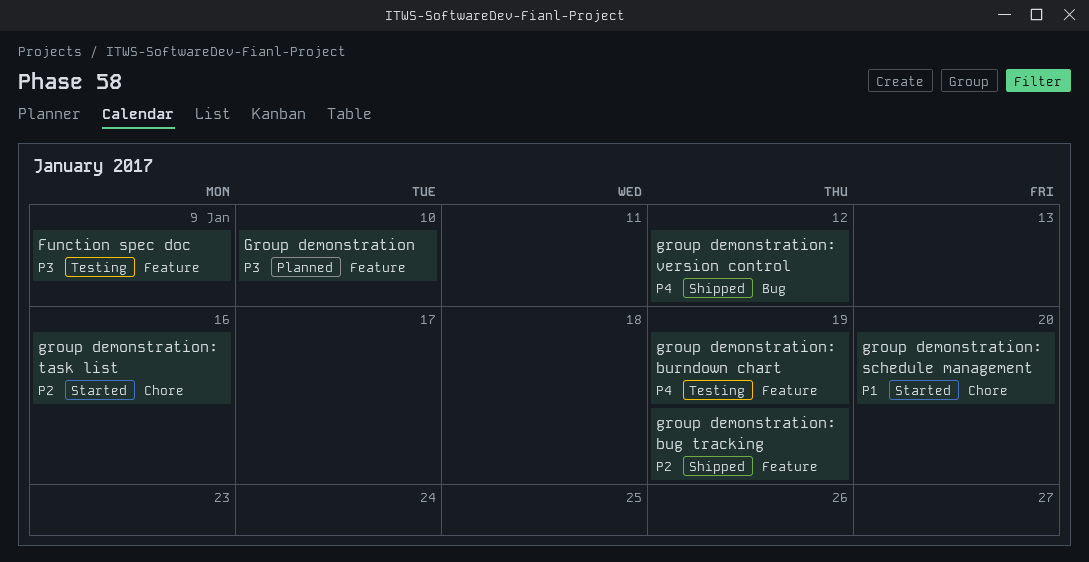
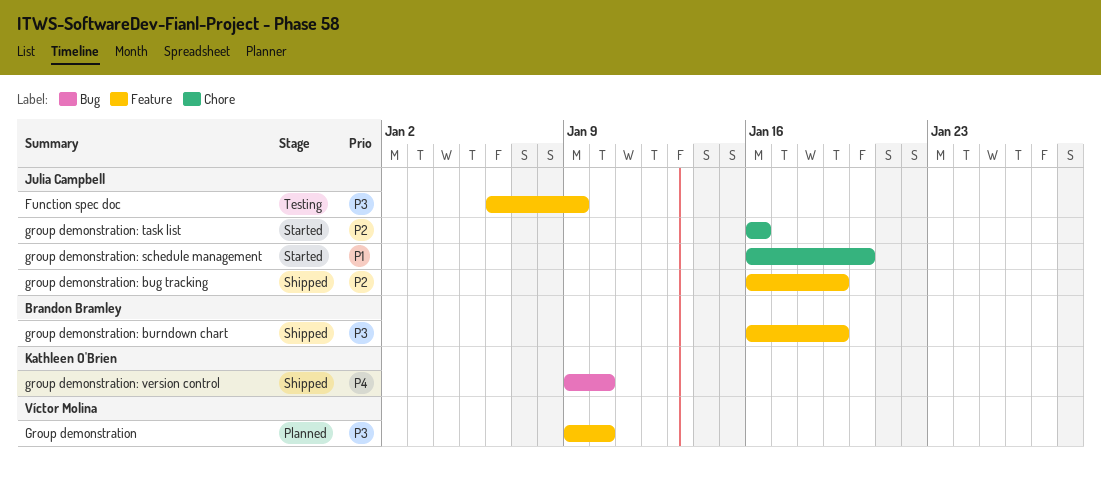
group demonstration: burndown chart, status: Testing -> Shipped
group demonstration: burndown chart, priority: P4 -> P3
group demonstration: version control, due: Jan 12 -> Jan 10

